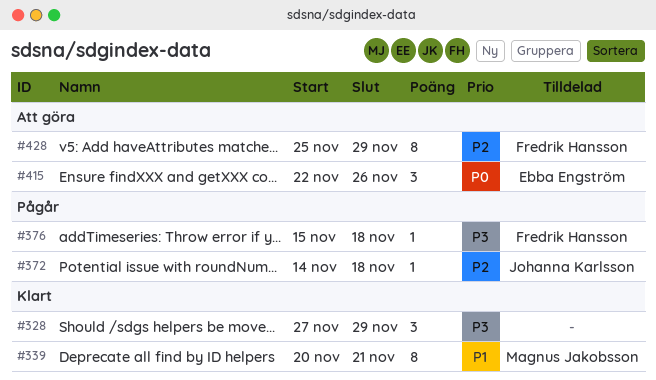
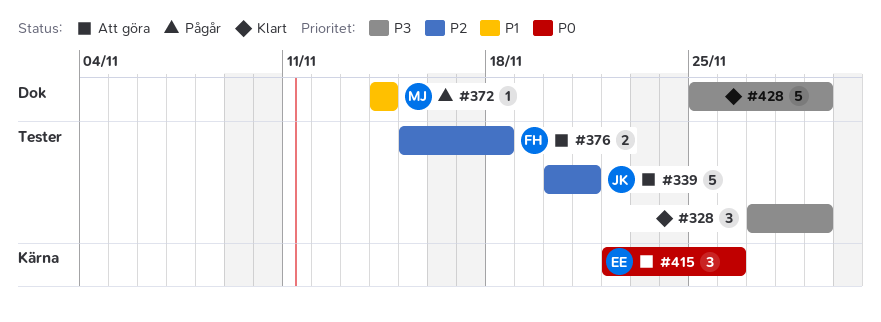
#339, status: Klart -> Att göra
#339, owner: Magnus Jakobsson -> Johanna Karlsson
#339, priority: P1 -> P2
#339, estimate: 8 -> 5
#372, owner: Johanna Karlsson -> Magnus Jakobsson
#372, priority: P2 -> P1
#372, due: Nov 18 -> Nov 14
#376, status: Pågår -> Att göra
#376, priority: P3 -> P2
#376, estimate: 1 -> 2
#428, status: Att göra -> Klart
#428, owner: Fredrik Hansson -> none
#428, priority: P2 -> P3
#428, estimate: 8 -> 5

